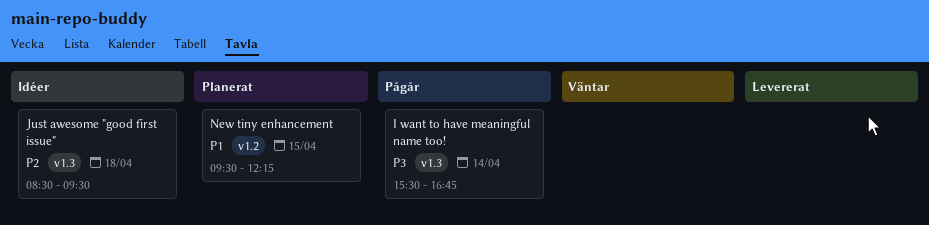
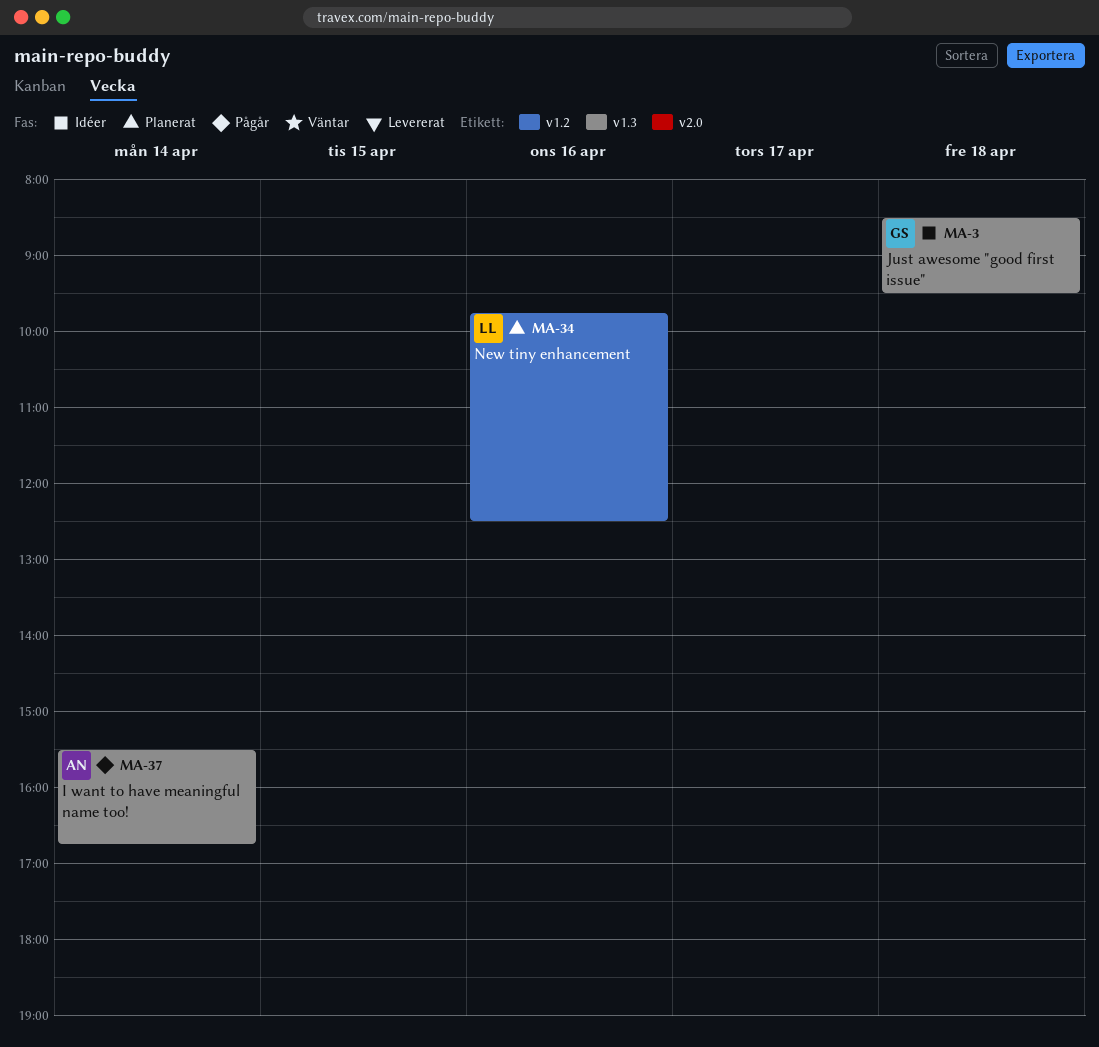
New tiny enhancement, day: Apr 15 -> Apr 16
New tiny enhancement, begins: 09:30 -> 09:45
New tiny enhancement, ends: 12:15 -> 12:30

